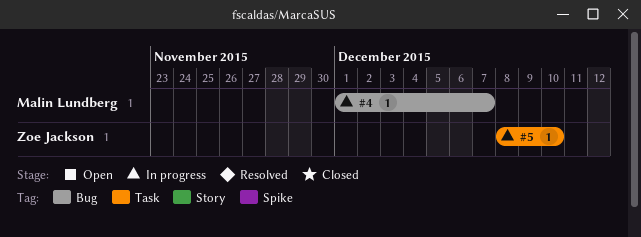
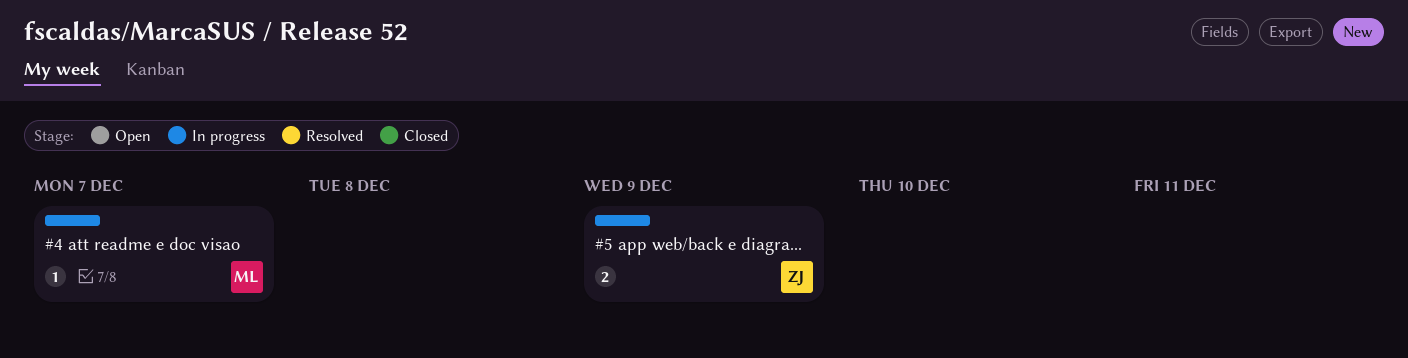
#5, estimate: 1 -> 2
#5, due: Dec 10 -> Dec 9

